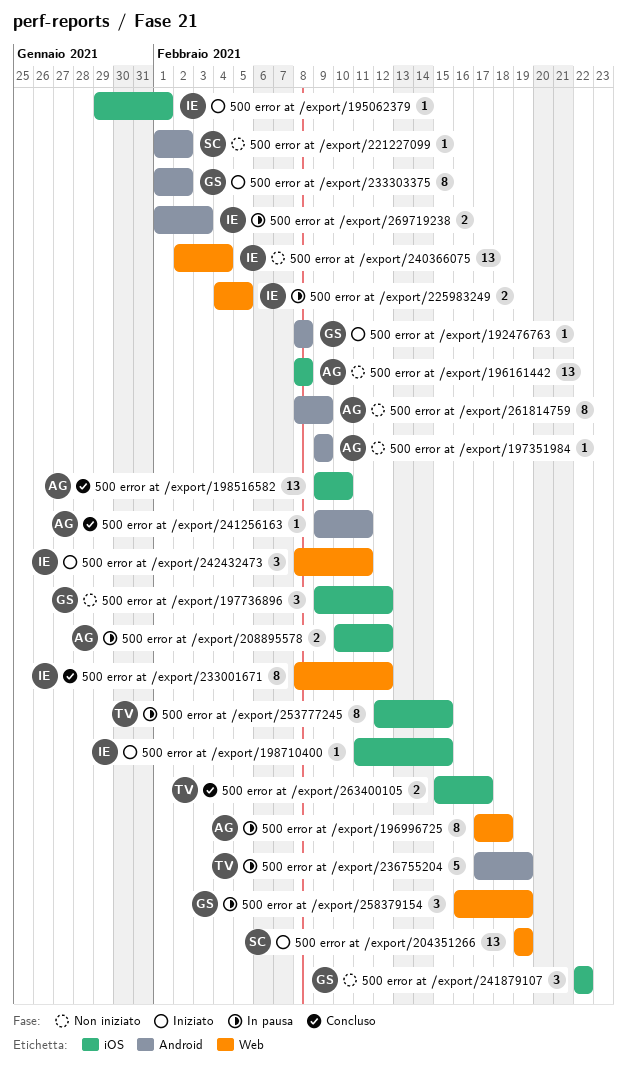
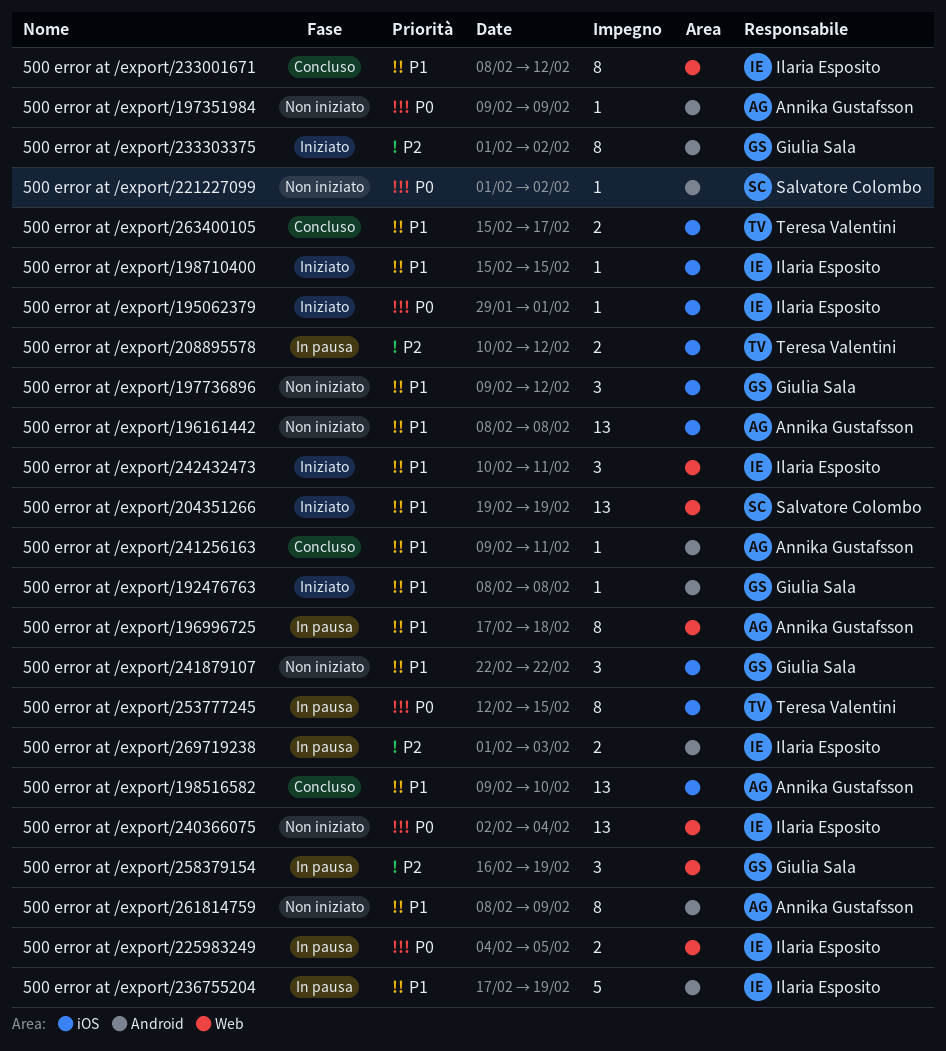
500 error at /export/198710400, start: Feb 11 -> Feb 15
500 error at /export/208895578, owner: Annika Gustafsson -> Teresa Valentini
500 error at /export/236755204, owner: Teresa Valentini -> Ilaria Esposito
500 error at /export/242432473, start: Feb 8 -> Feb 10

